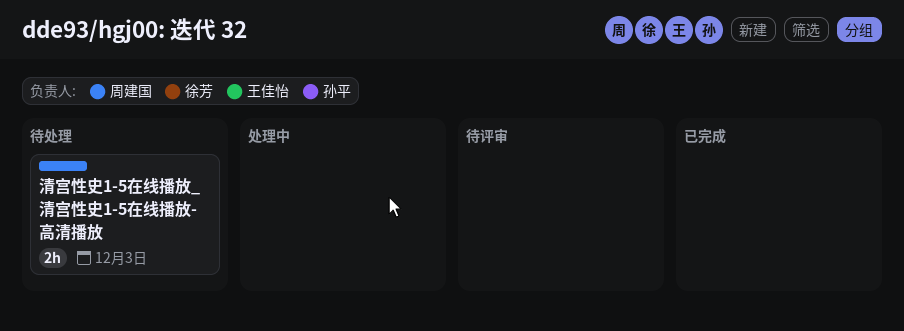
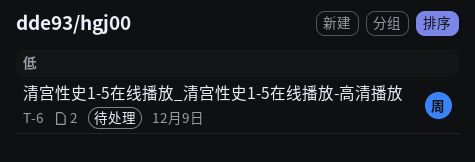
清宫性史1-5在线播放_清宫性史1-5在线播放-高清播放, due: Dec 3 -> Dec 9

